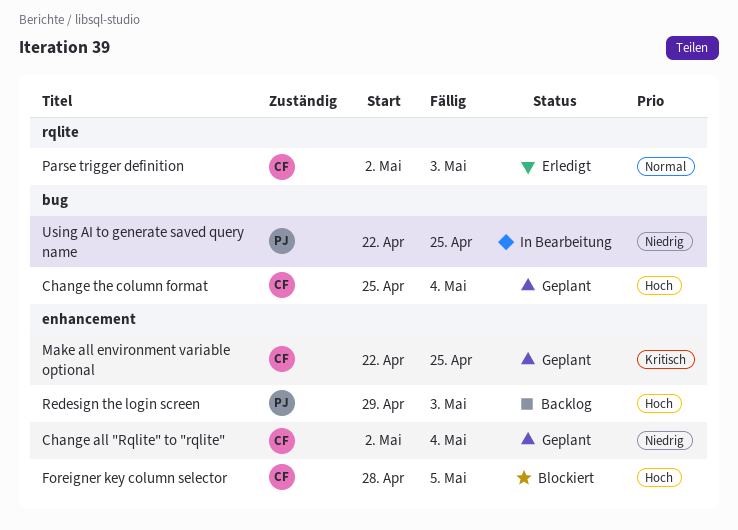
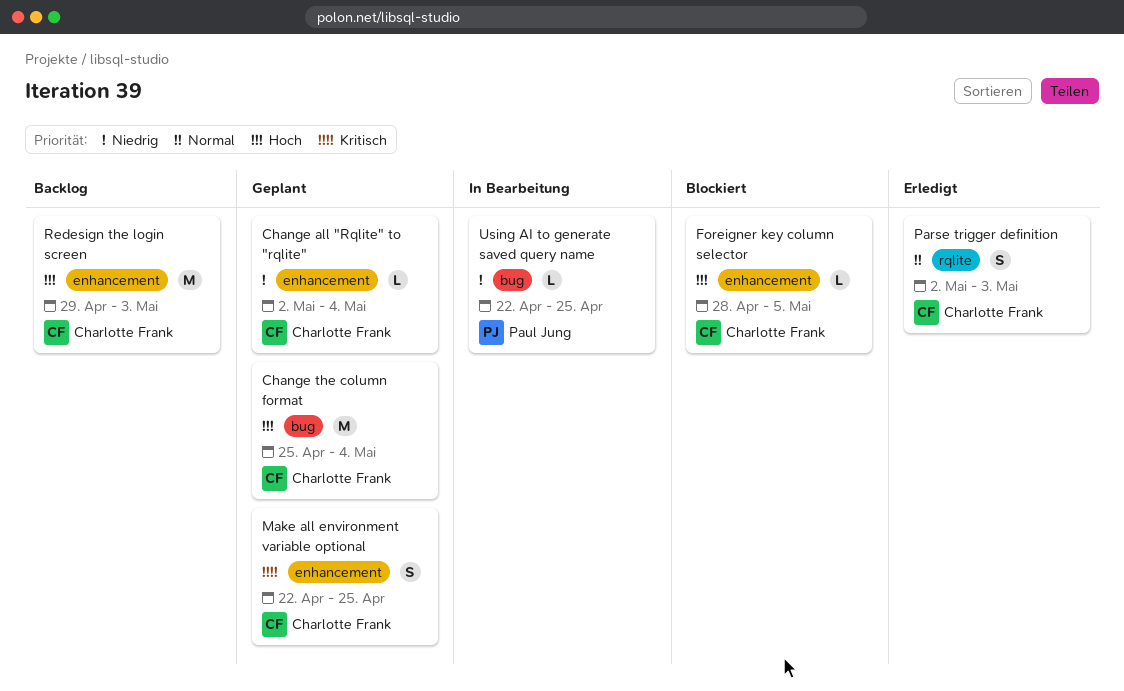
Redesign the login screen, owner: Paul Jung -> Charlotte Frank

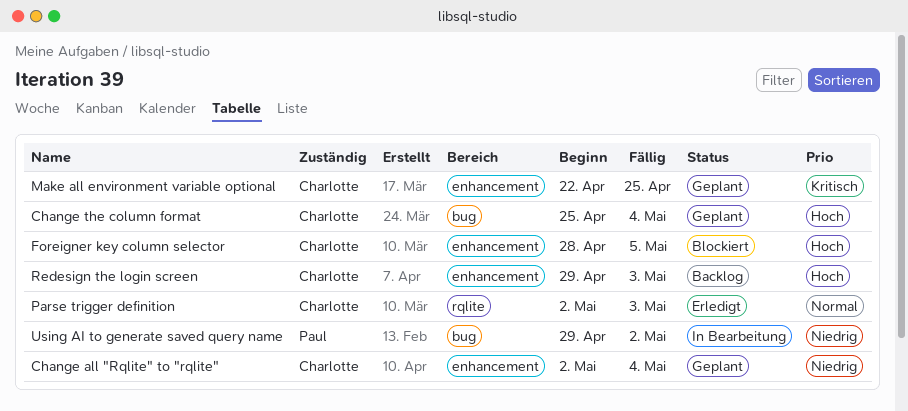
Using AI to generate saved query name, start: Apr 22 -> Apr 29
Using AI to generate saved query name, due: Apr 25 -> May 2

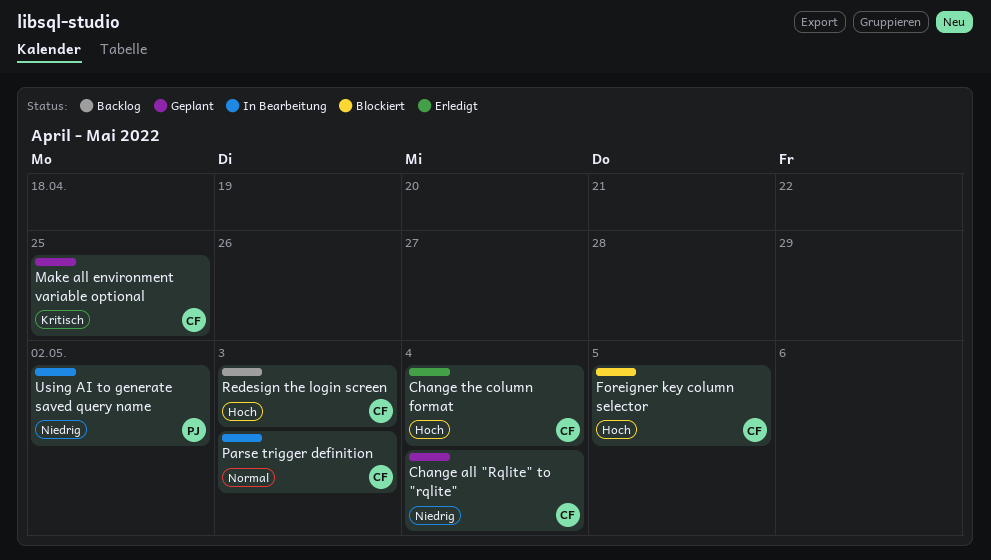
Change the column format, status: Geplant -> Erledigt
Parse trigger definition, status: Erledigt -> In Bearbeitung

